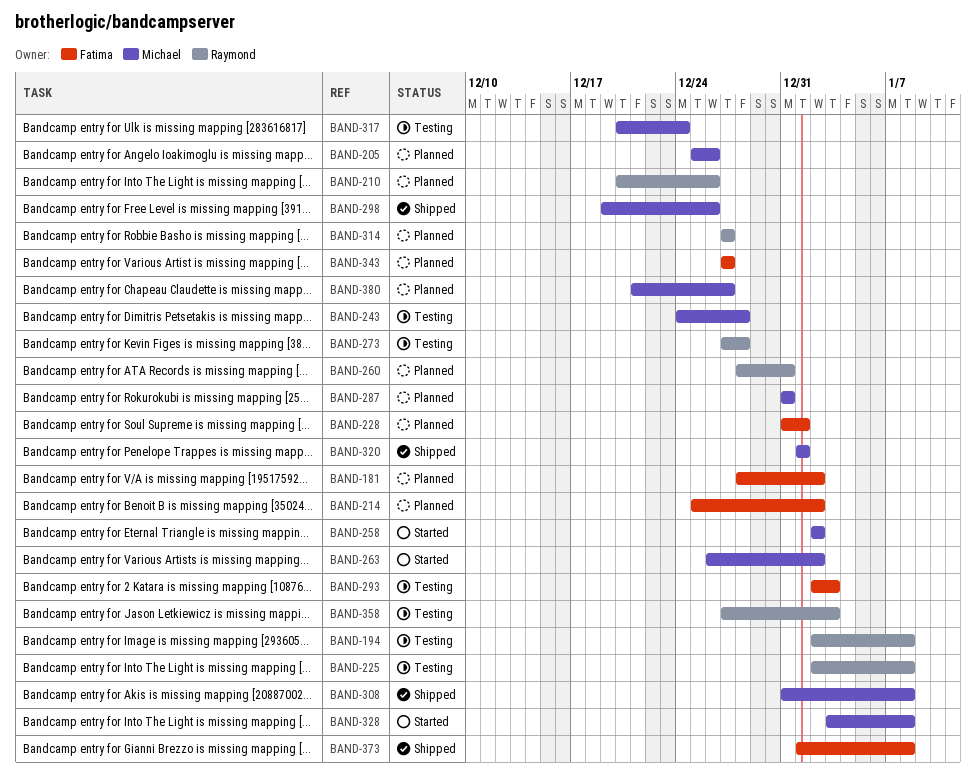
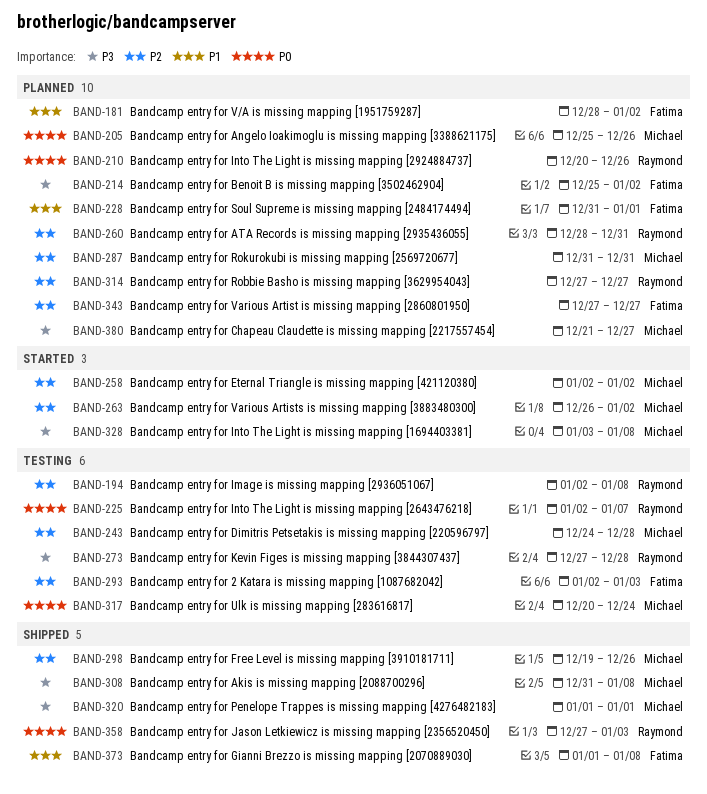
BAND-225, due: Jan 8 -> Jan 7
BAND-358, status: Testing -> Shipped

